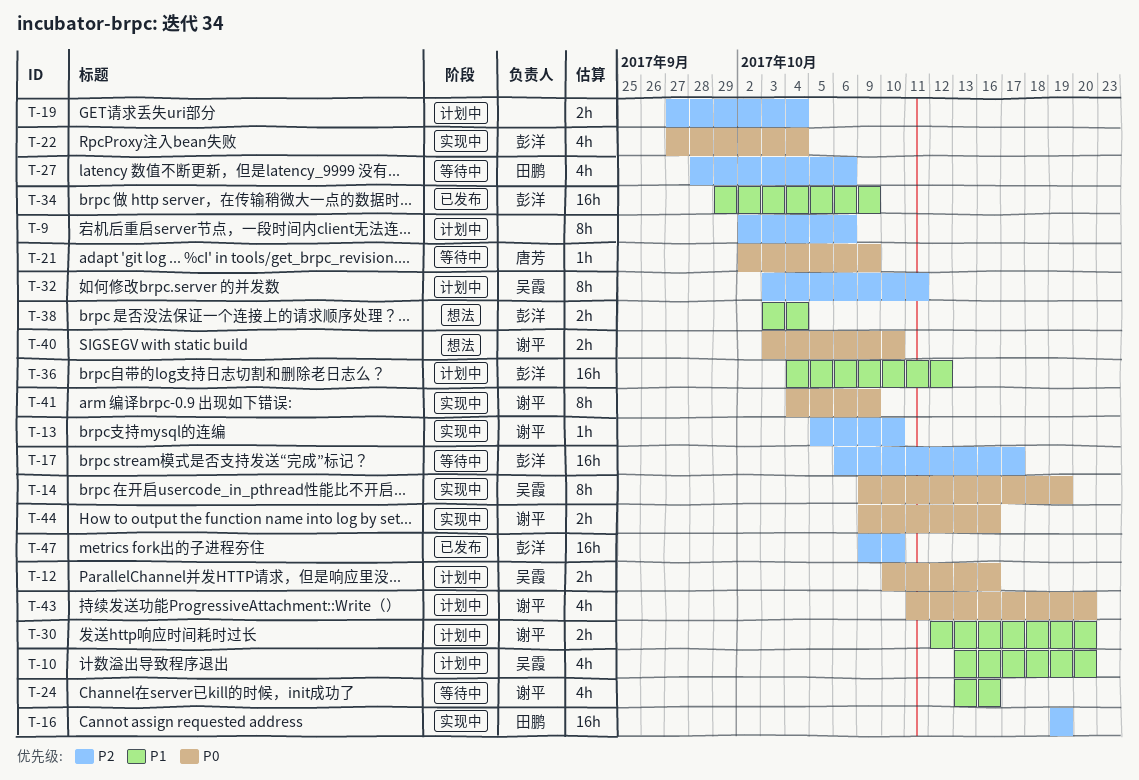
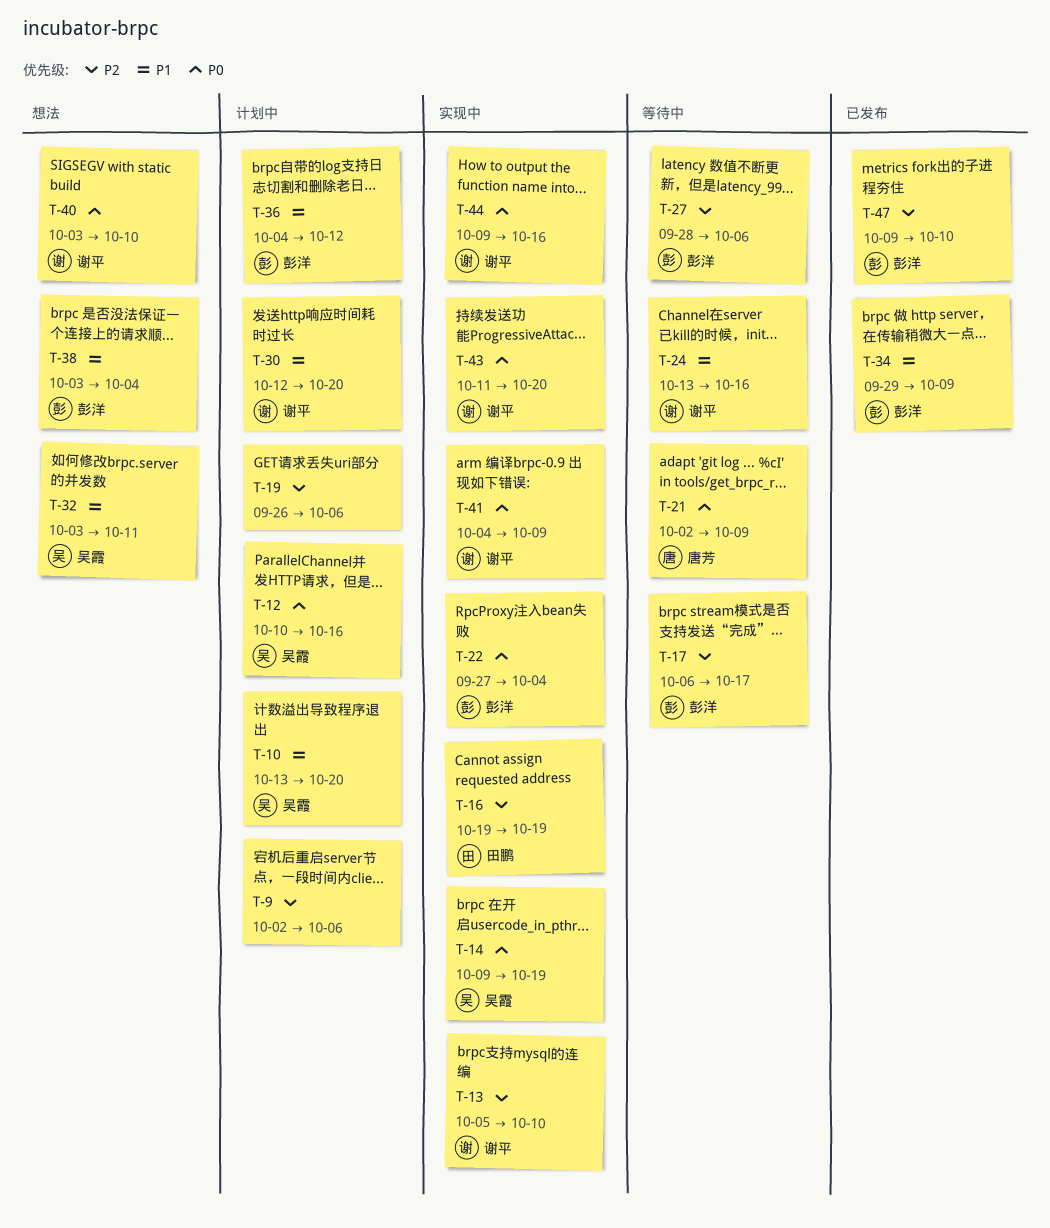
T-19, start: Sep 27 -> Sep 26
T-19, due: Oct 4 -> Oct 6
T-27, owner: 田鹏 -> 彭洋
T-32, status: 计划中 -> 想法
T-32, priority: P2 -> P1
T-43, status: 计划中 -> 实现中

